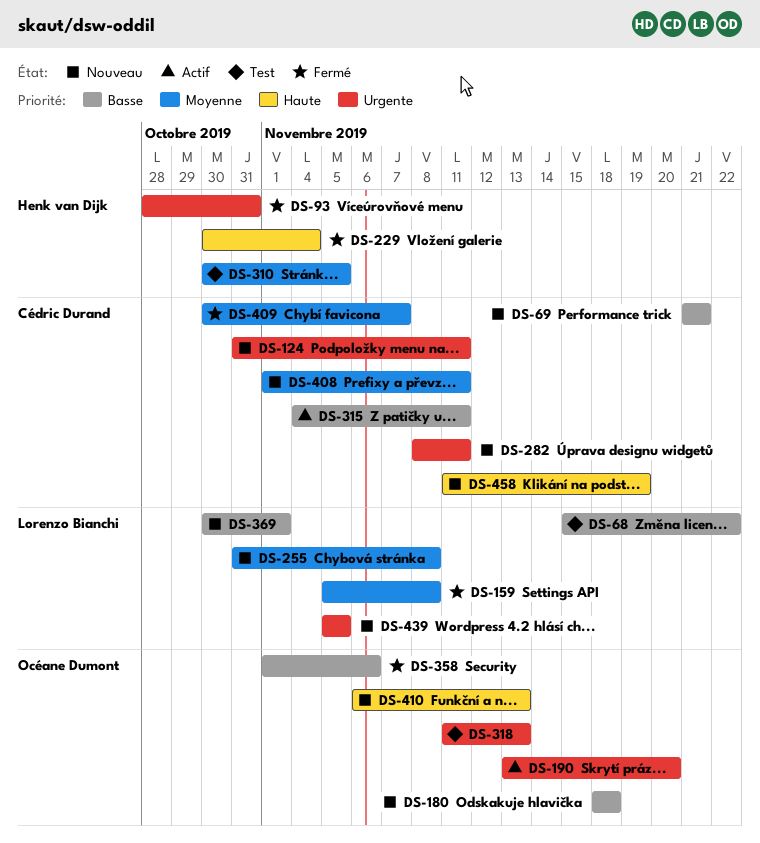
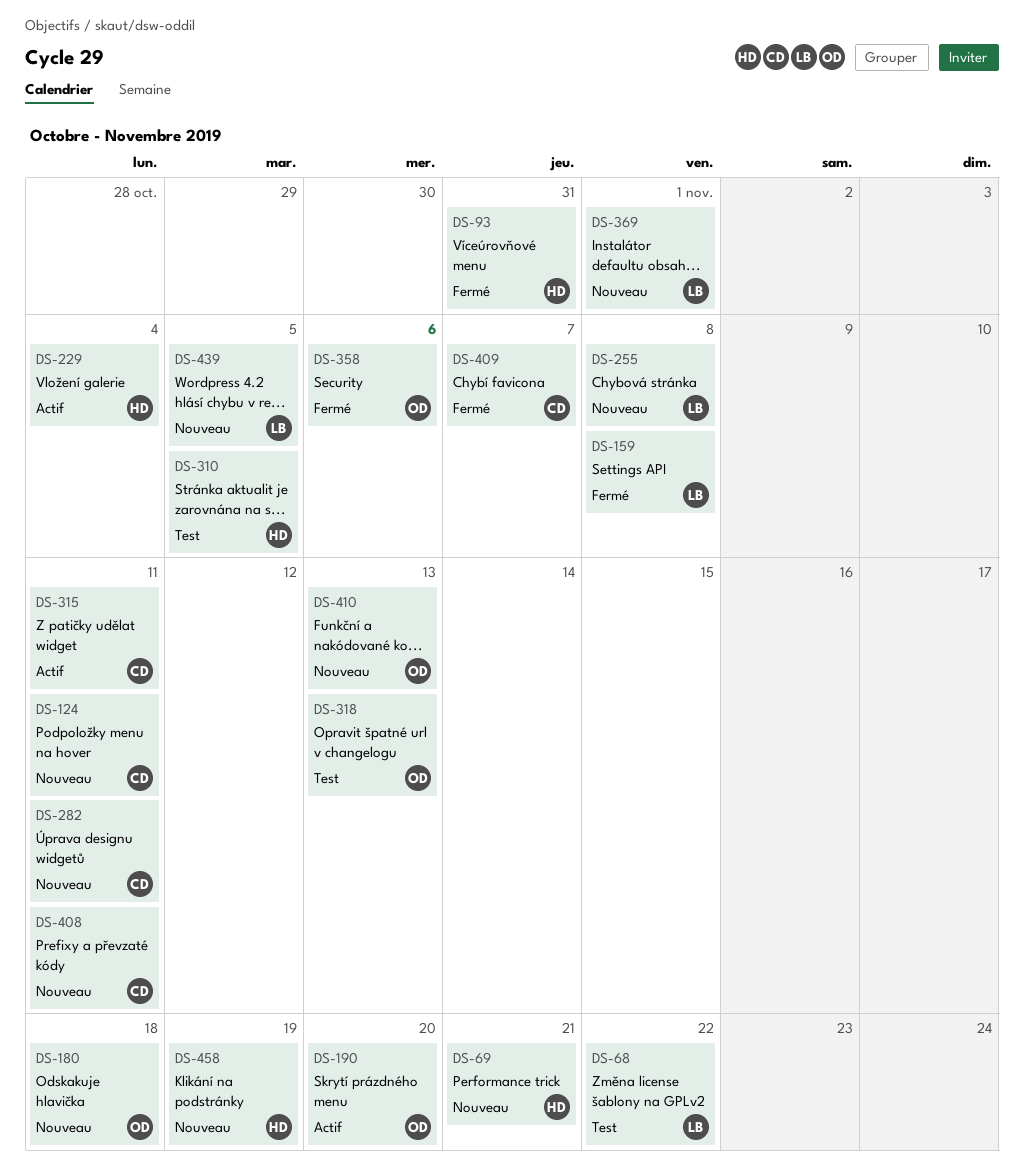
DS-69, owner: Cédric Durand -> Henk van Dijk
DS-229, status: Fermé -> Actif
DS-458, owner: Cédric Durand -> Henk van Dijk

